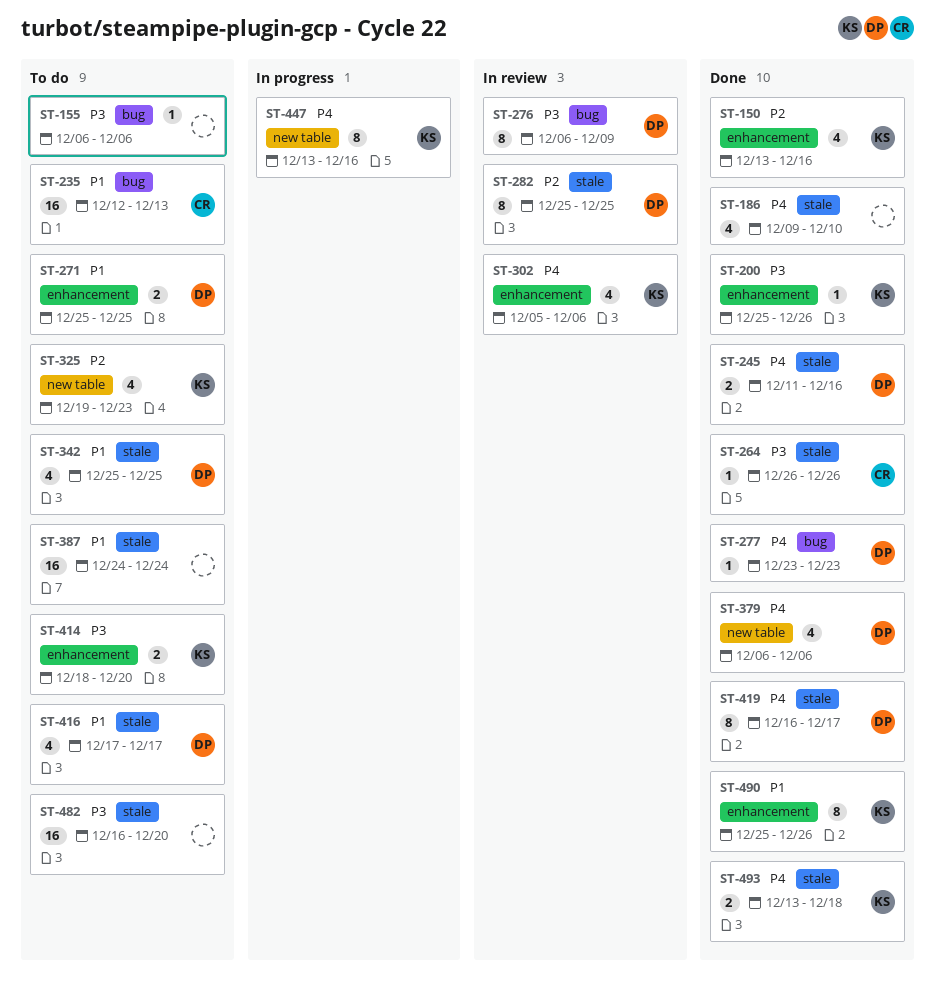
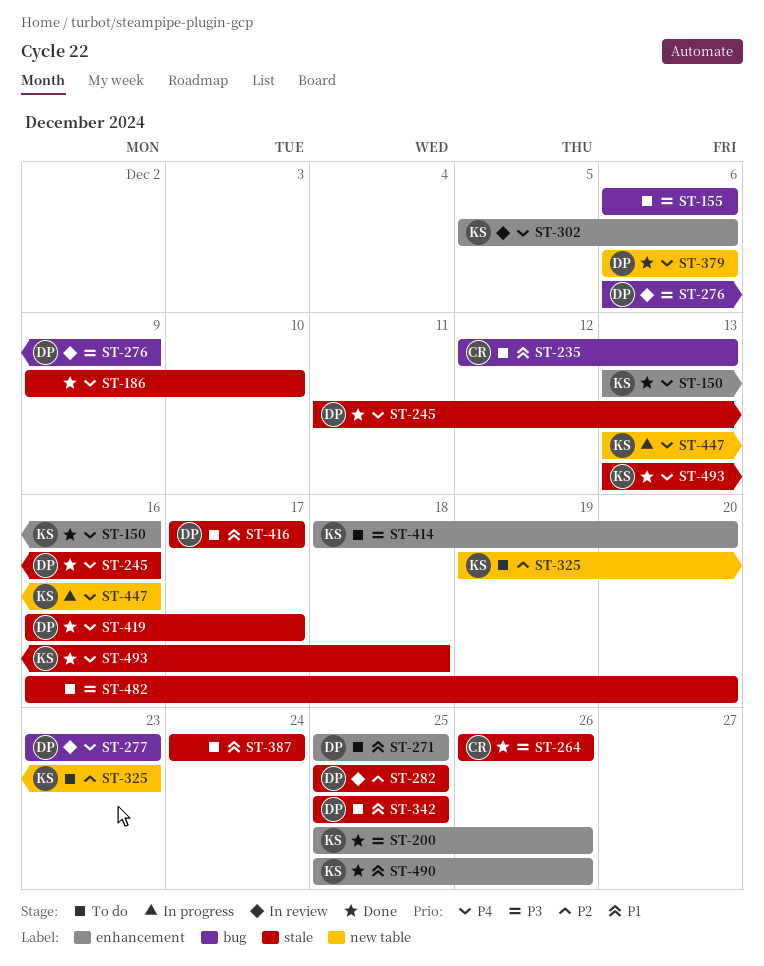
ST-150, priority: P2 -> P4
ST-277, status: Done -> In review

